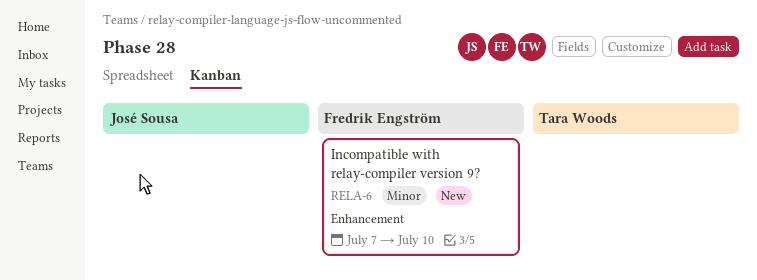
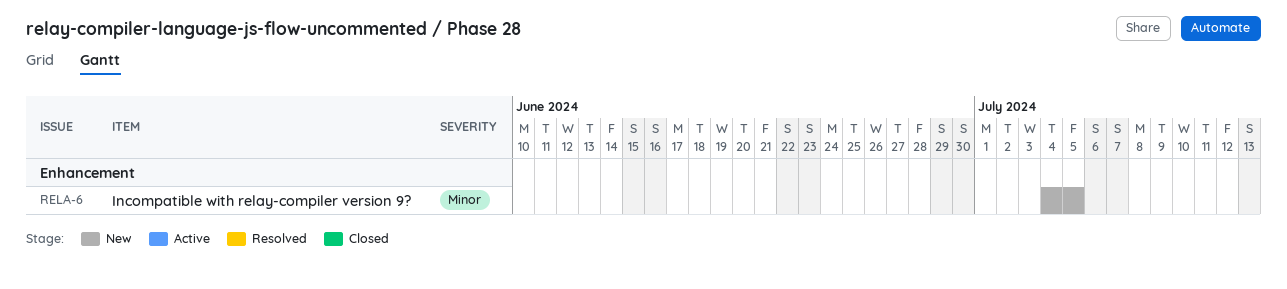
RELA-6, start: Jul 7 -> Jul 4
RELA-6, due: Jul 10 -> Jul 5

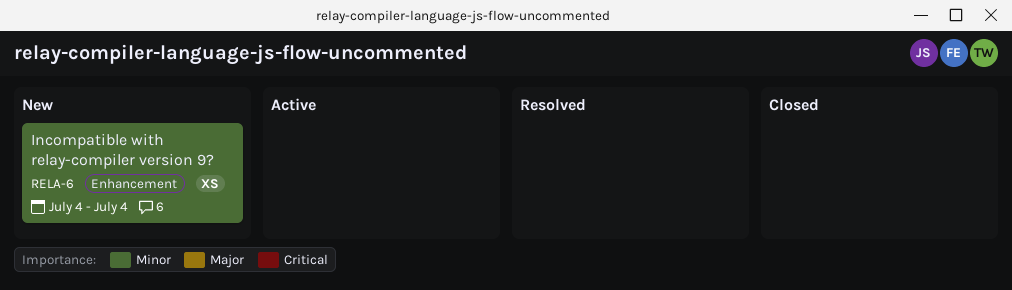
RELA-6, due: Jul 5 -> Jul 4

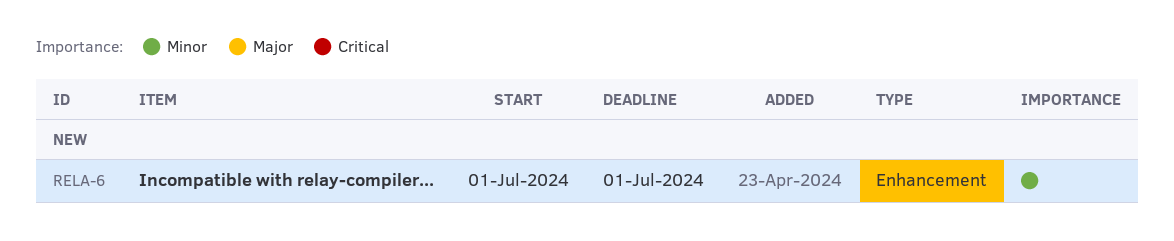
RELA-6, start: Jul 4 -> Jul 1
RELA-6, due: Jul 4 -> Jul 1

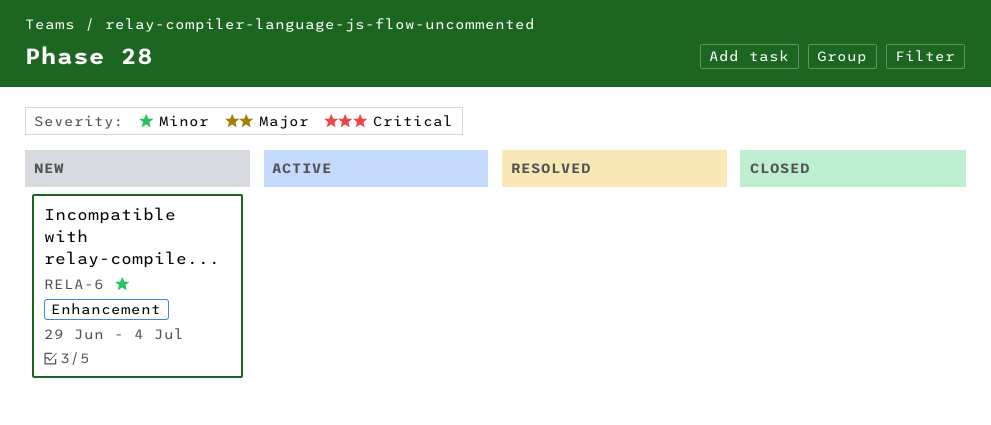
RELA-6, start: Jul 1 -> Jun 29
RELA-6, due: Jul 1 -> Jul 4

